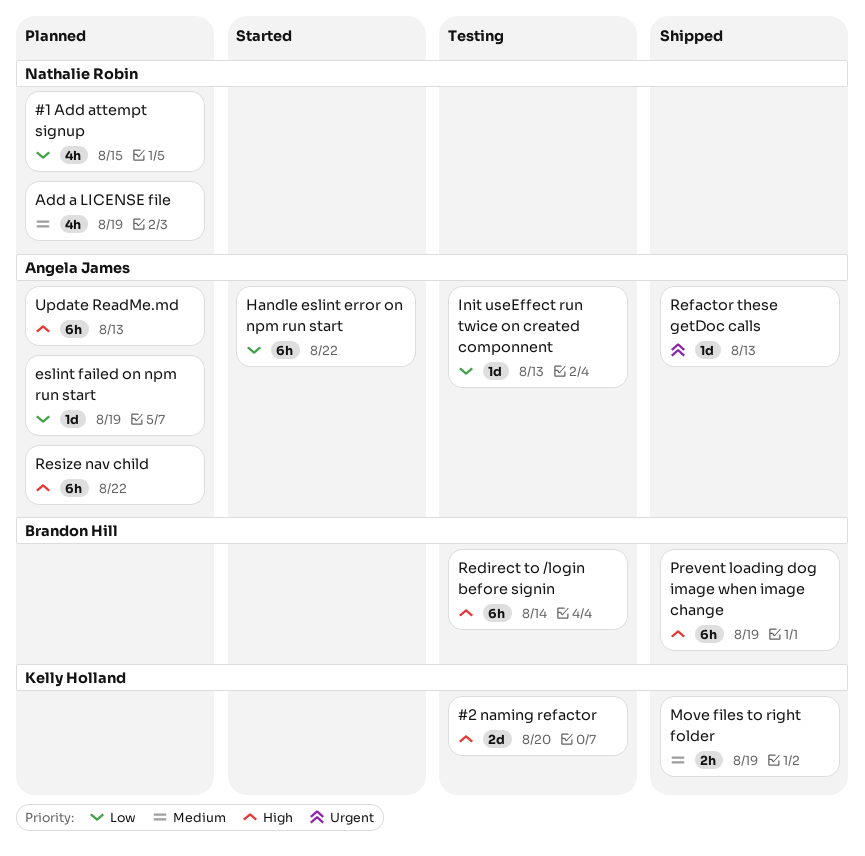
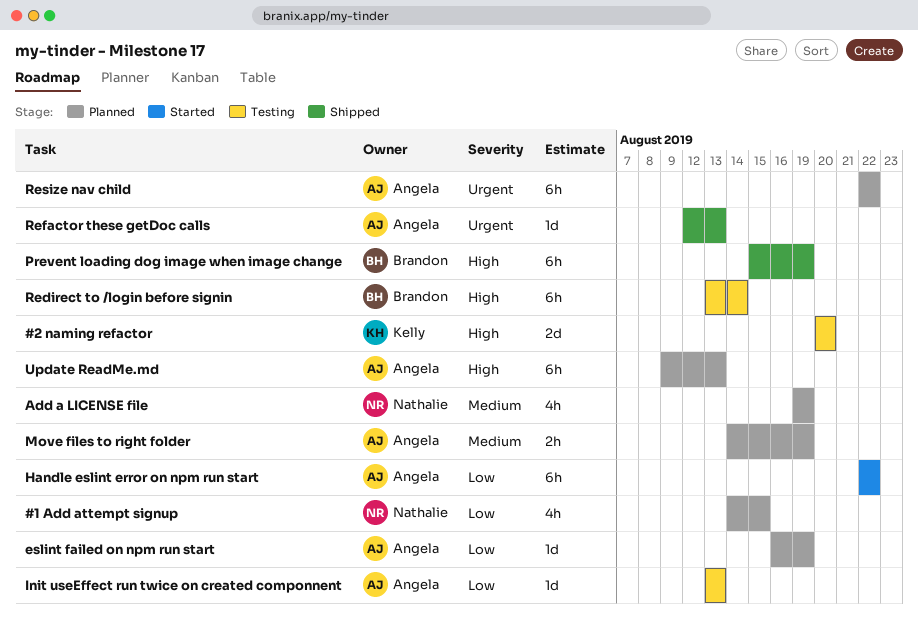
Move files to right folder, status: Shipped -> Planned
Move files to right folder, owner: Kelly Holland -> Angela James
Resize nav child, priority: High -> Urgent

